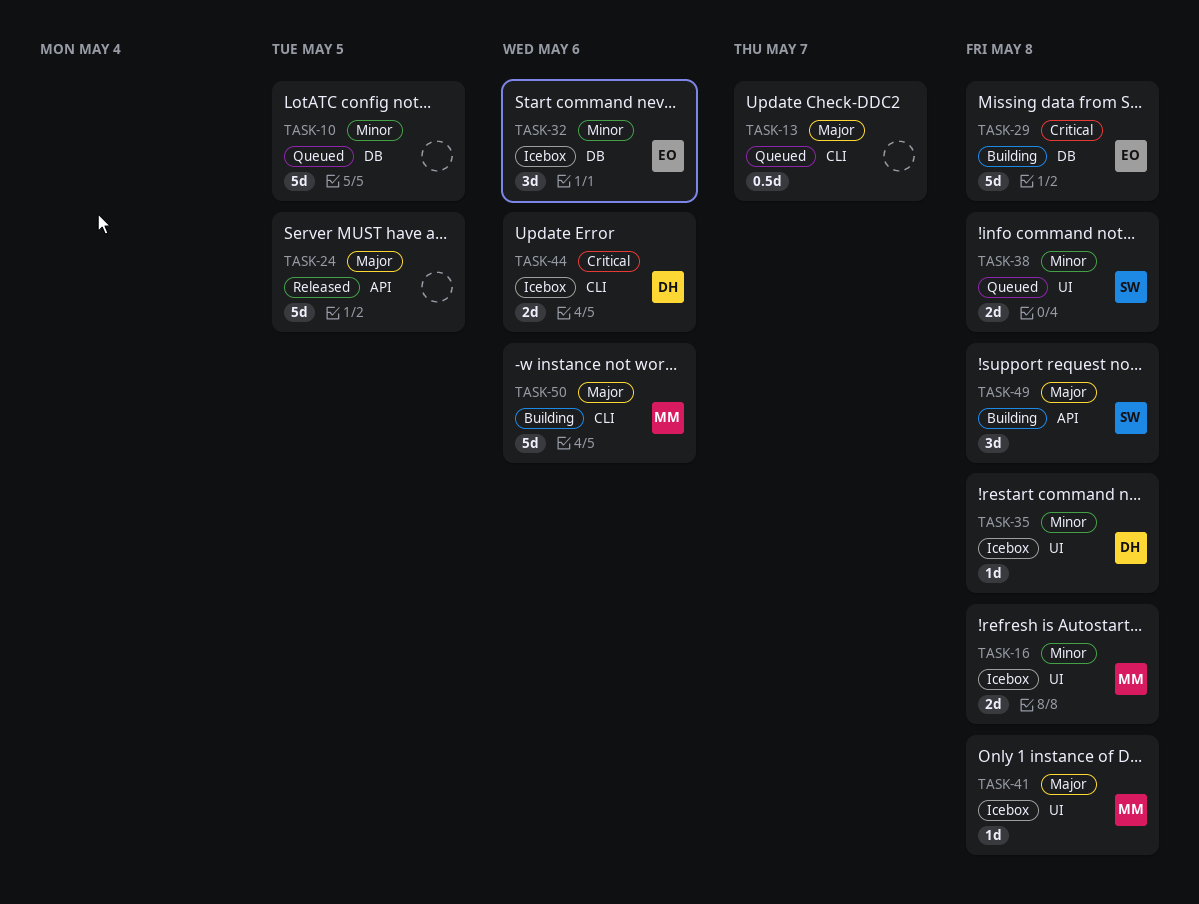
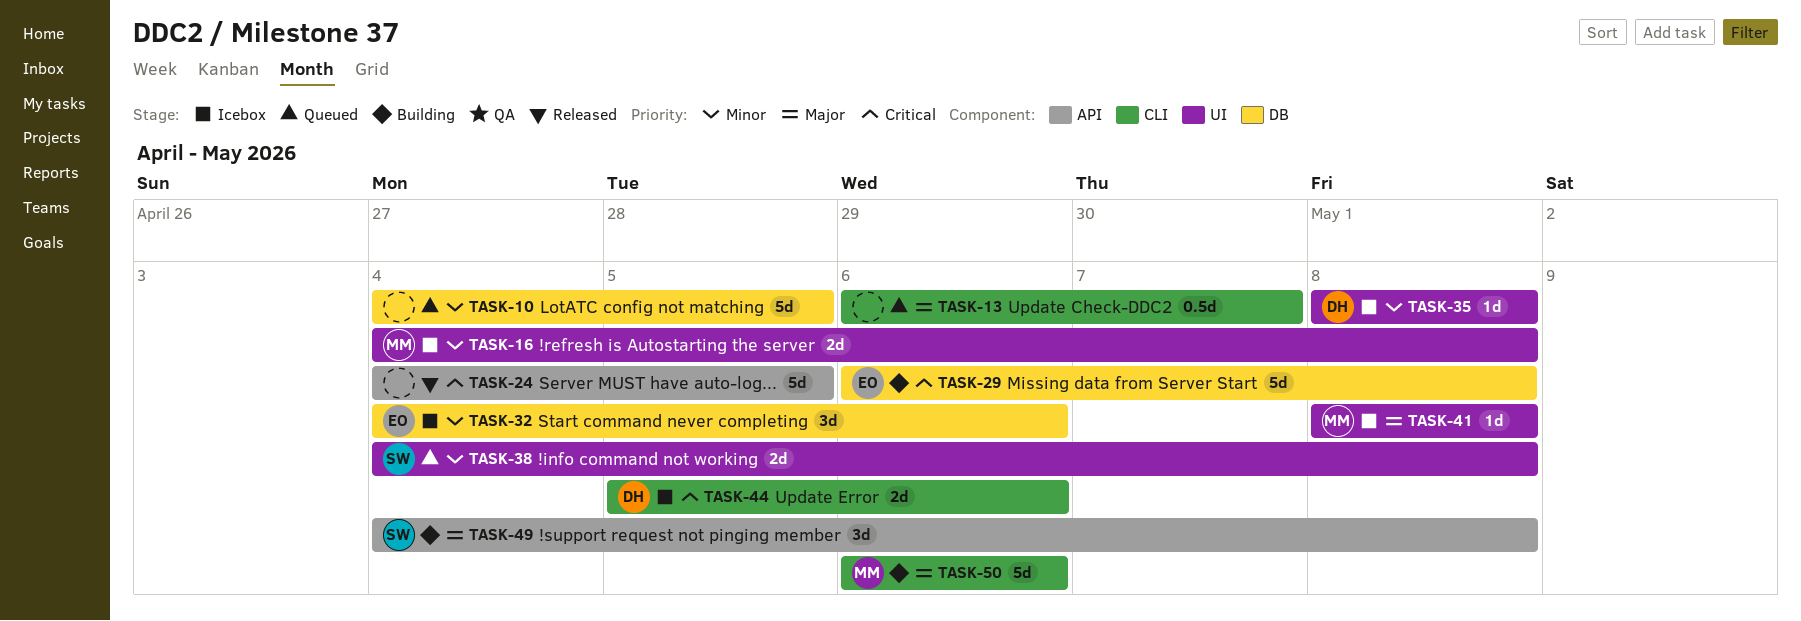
TASK-24, priority: Major -> Critical

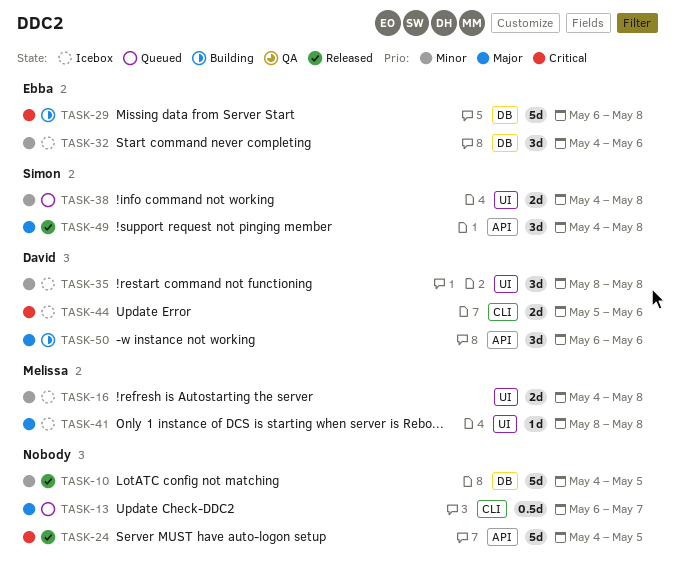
TASK-10, status: Queued -> Released
TASK-35, estimate: 1d -> 3d
TASK-49, status: Building -> Released
TASK-50, owner: Melissa -> David
TASK-50, label: CLI -> API
TASK-50, estimate: 5d -> 3d

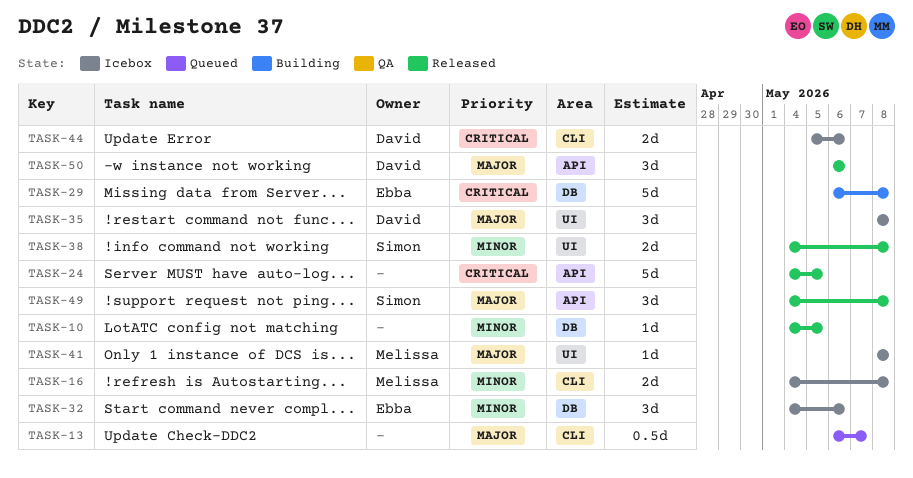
TASK-10, estimate: 5d -> 1d
TASK-16, label: UI -> CLI
TASK-35, priority: Minor -> Major
TASK-38, status: Queued -> Released
TASK-50, status: Building -> Released

